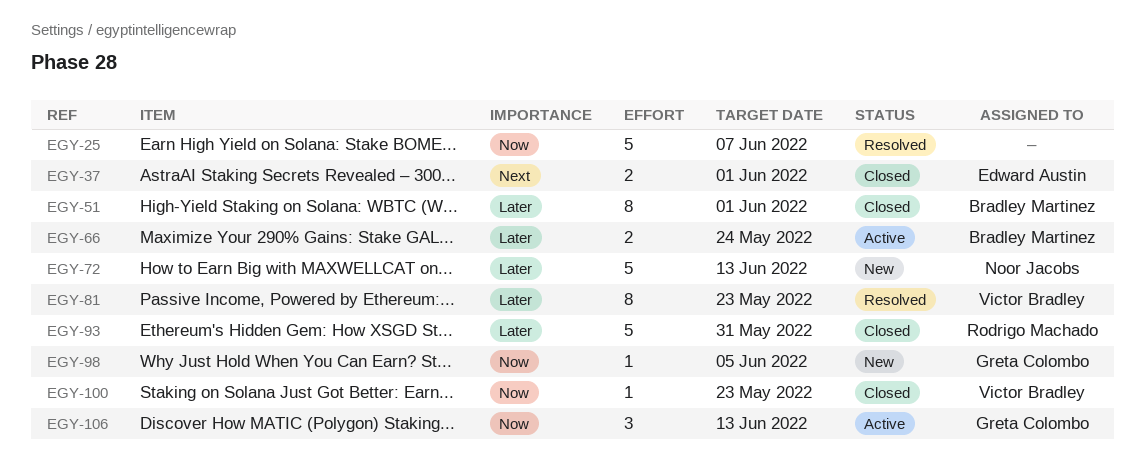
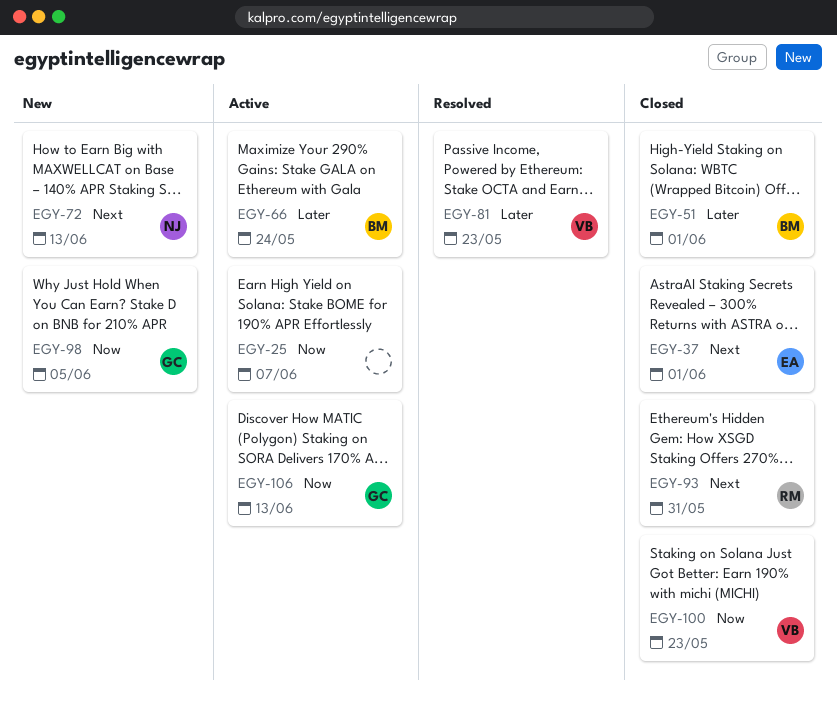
EGY-25, status: Resolved -> Active
EGY-72, priority: Later -> Next
EGY-93, priority: Later -> Next

